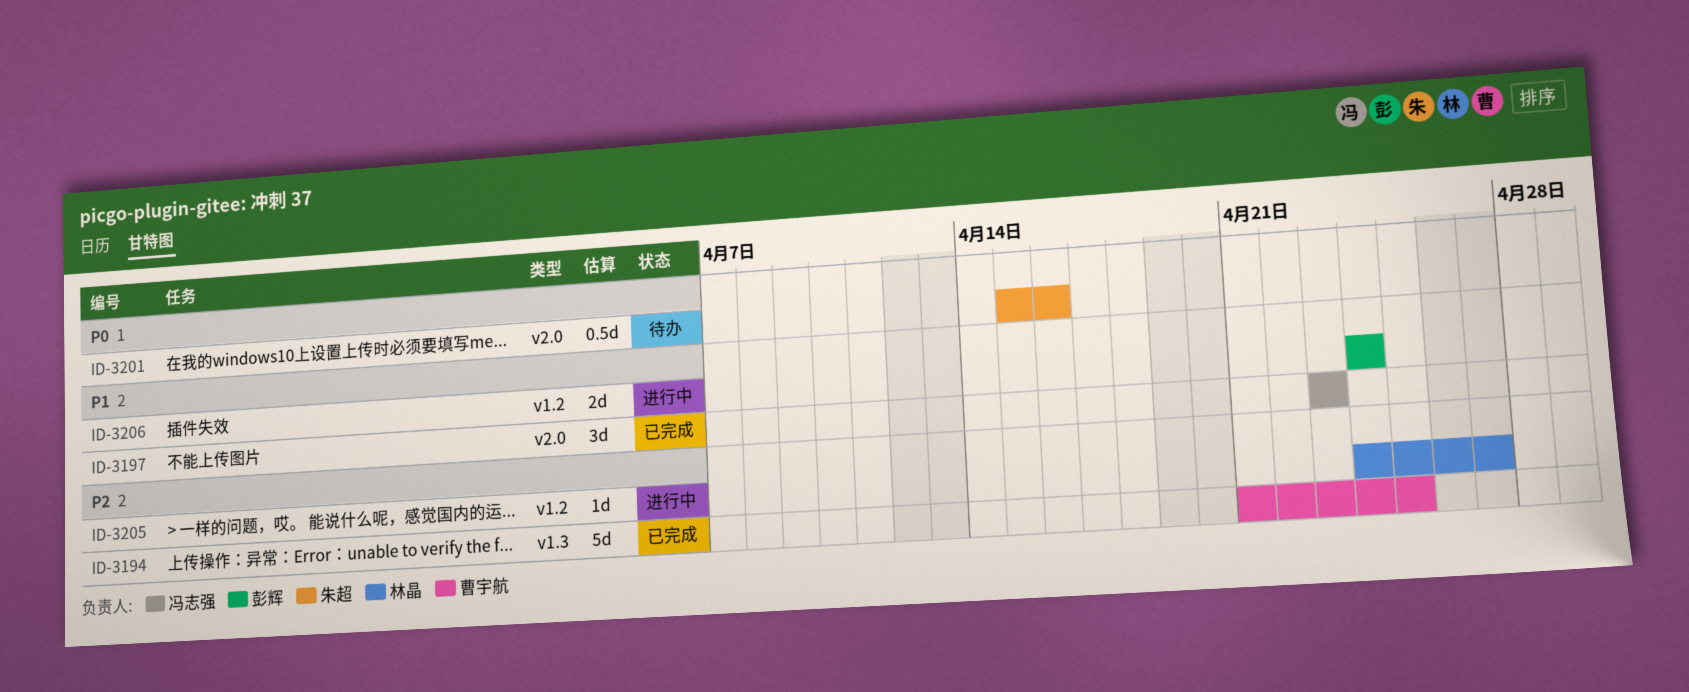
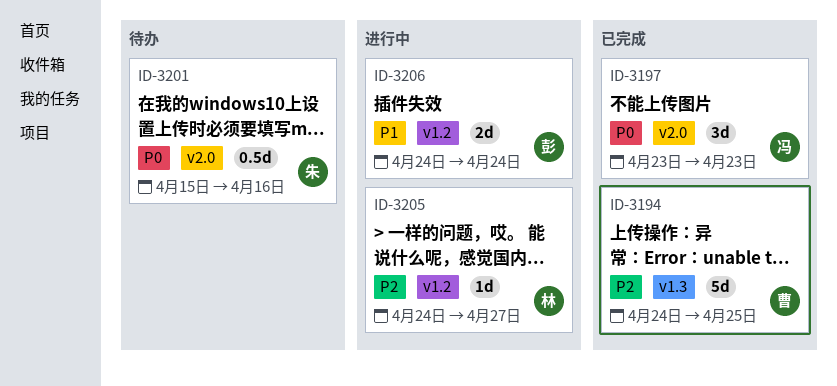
ID-3194, start: Apr 21 -> Apr 24
ID-3197, priority: P1 -> P0

